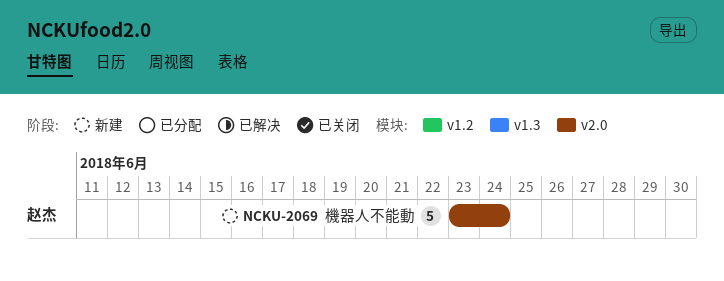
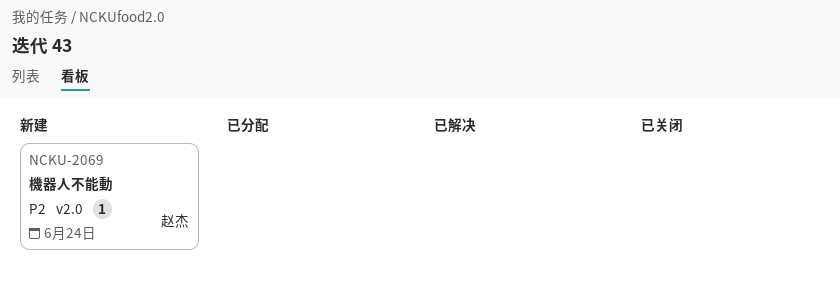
NCKU-2069, estimate: 5 -> 1

